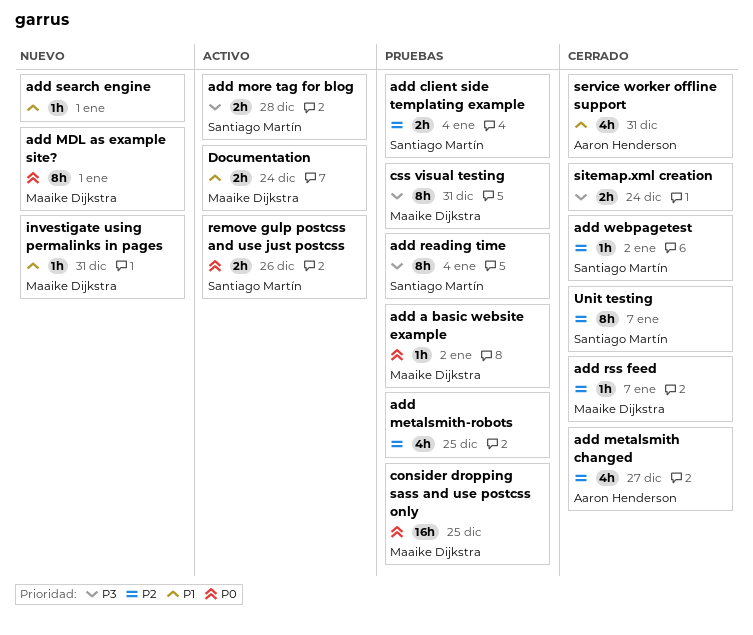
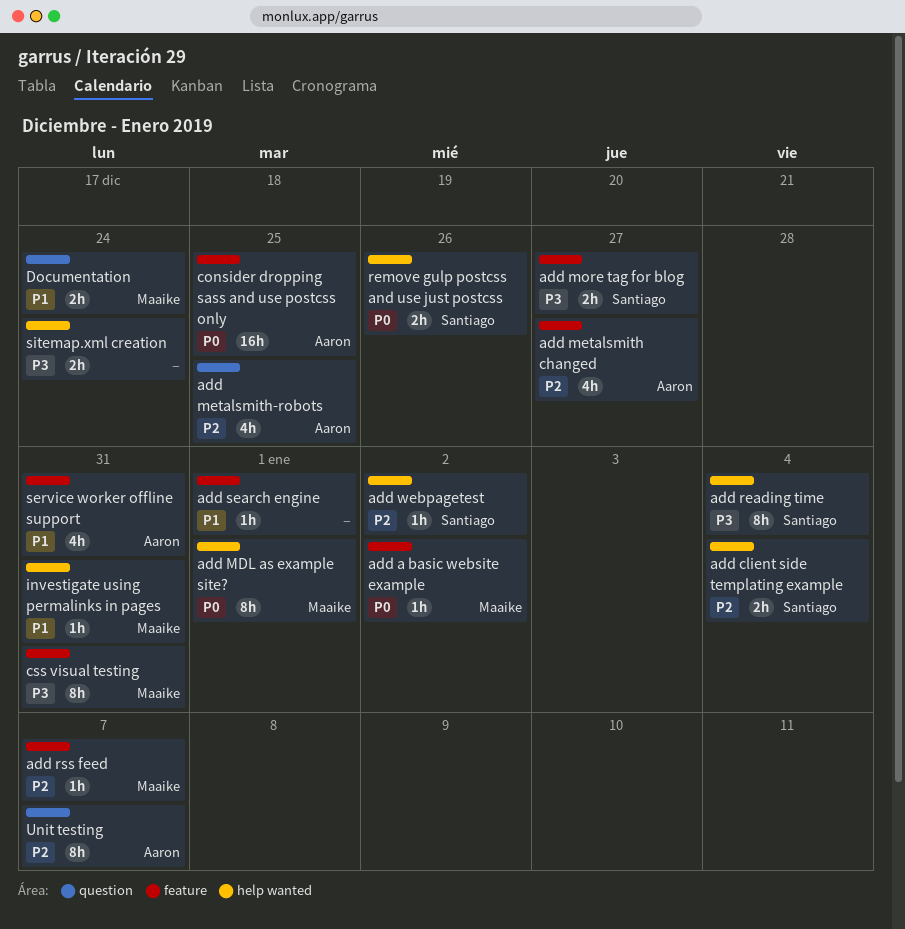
add metalsmith-robots, owner: none -> Aaron Henderson
add more tag for blog, due: Dec 28 -> Dec 27
consider dropping sass and use postcss only, owner: Maaike Dijkstra -> Aaron Henderson
Unit testing, owner: Santiago Martín -> Aaron Henderson

